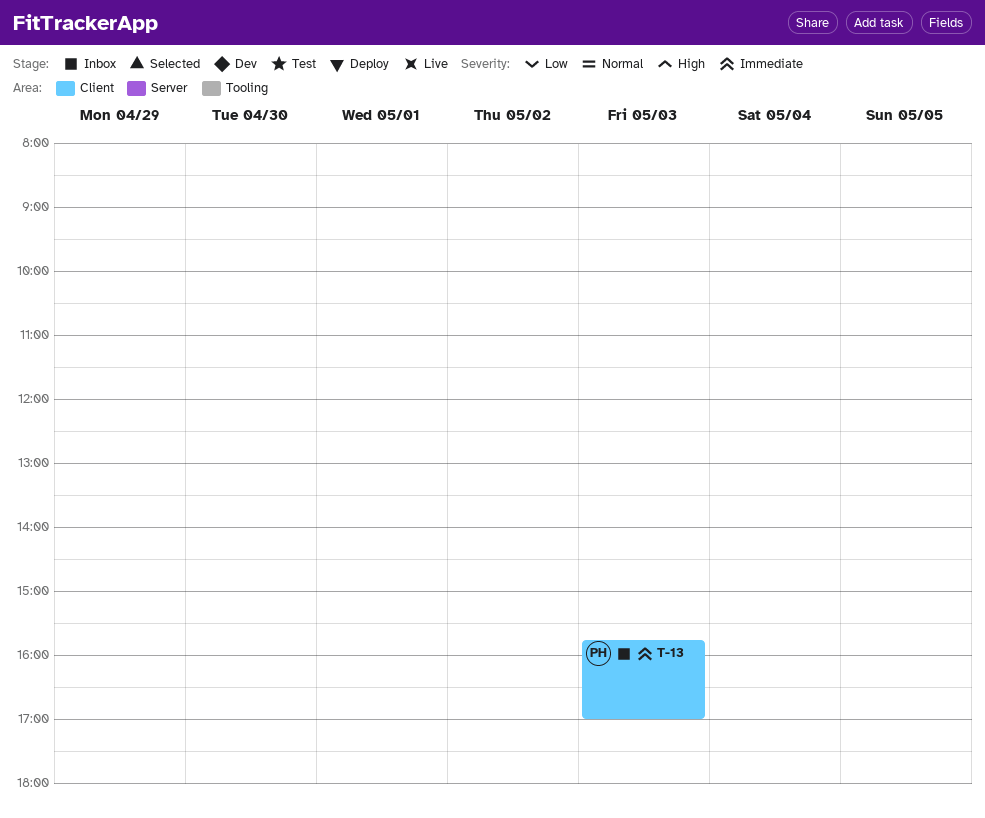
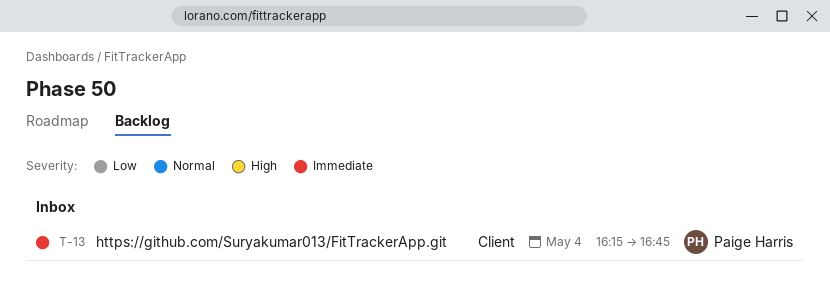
T-13, day: May 3 -> May 4
T-13, begins: 15:45 -> 16:15
T-13, ends: 17:00 -> 16:45

